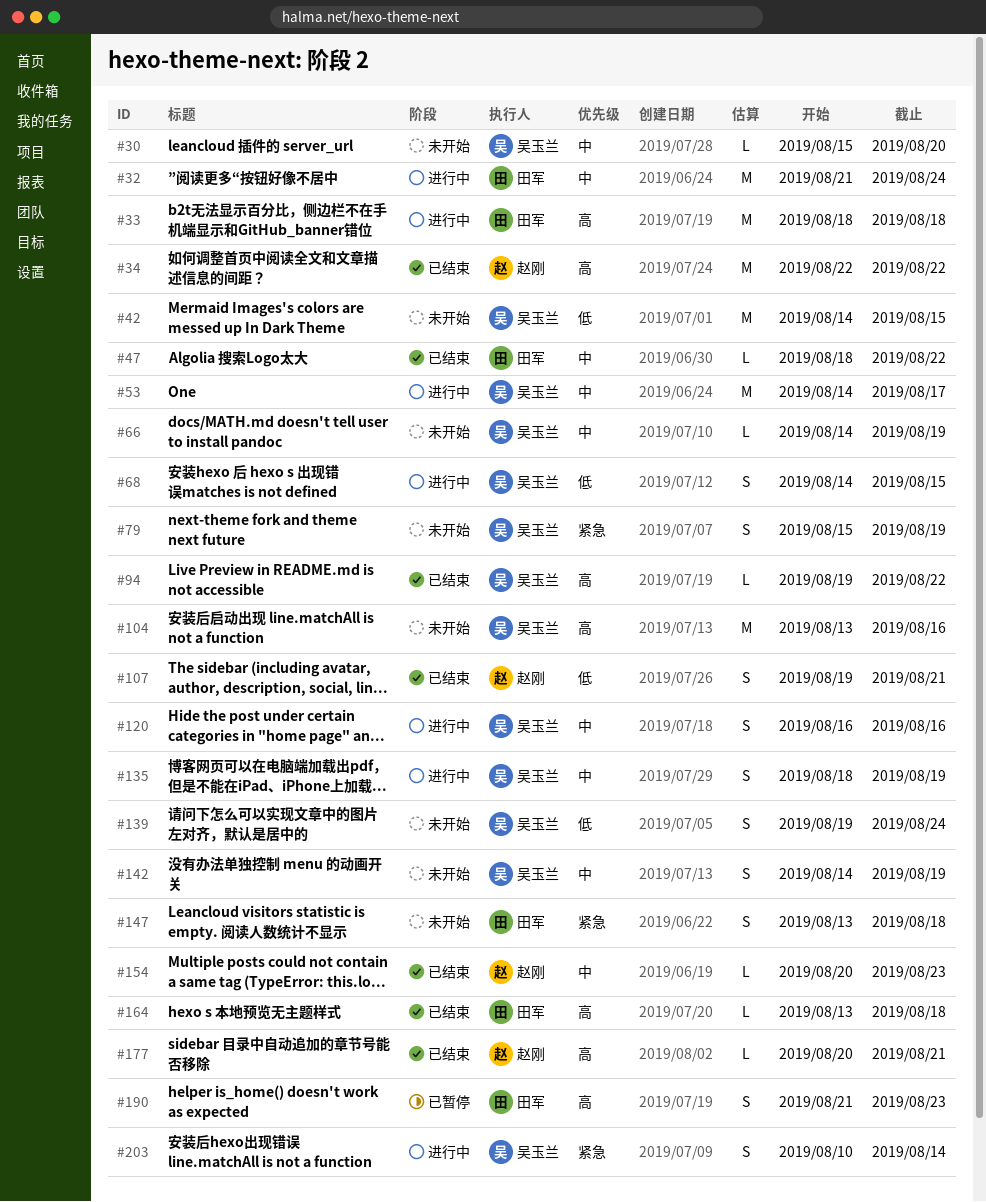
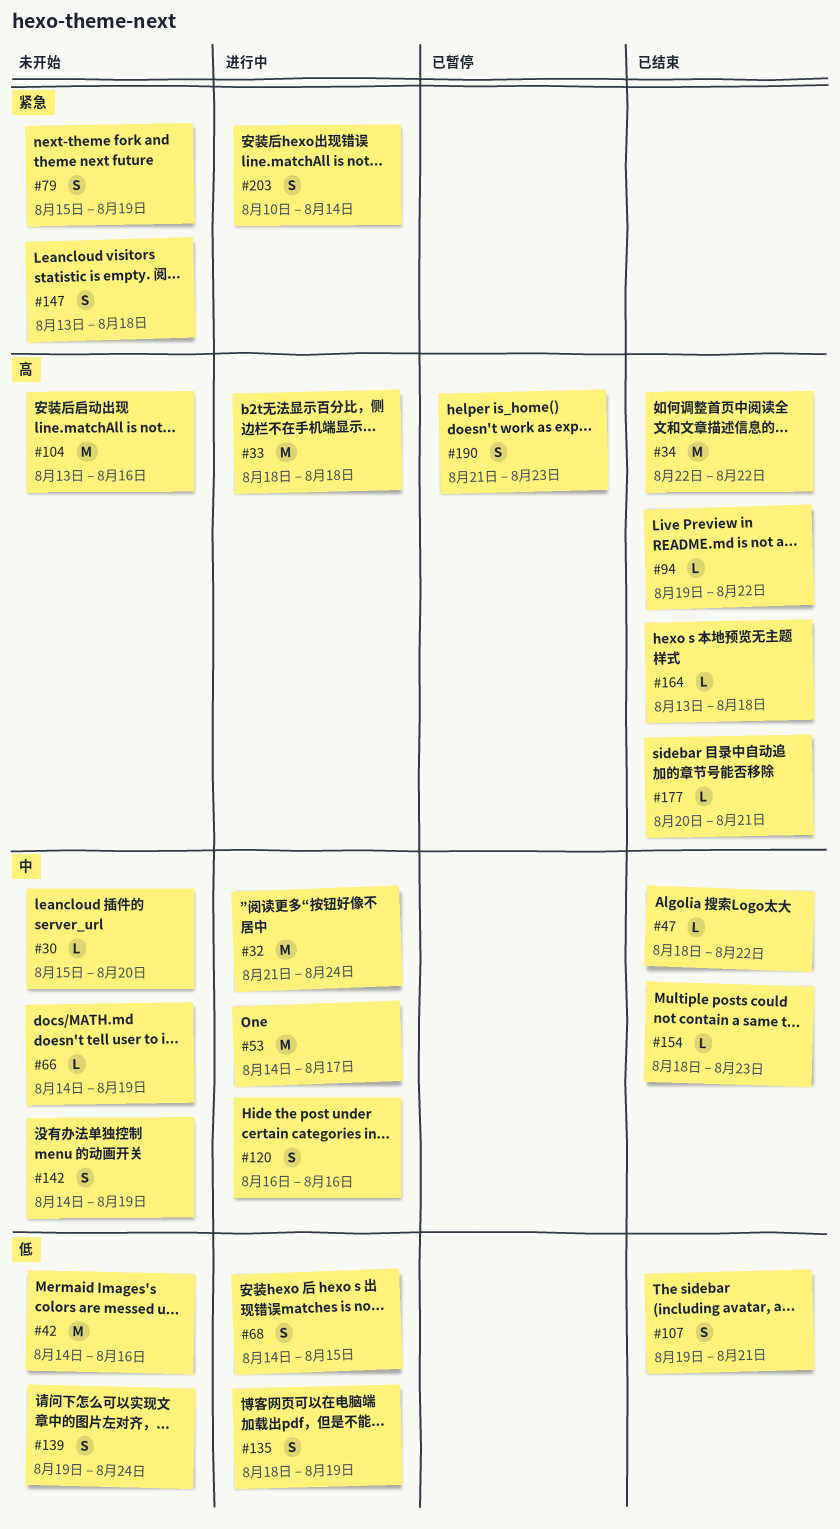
#42, due: Aug 15 -> Aug 16
#135, priority: 中 -> 低
#154, start: Aug 20 -> Aug 18

